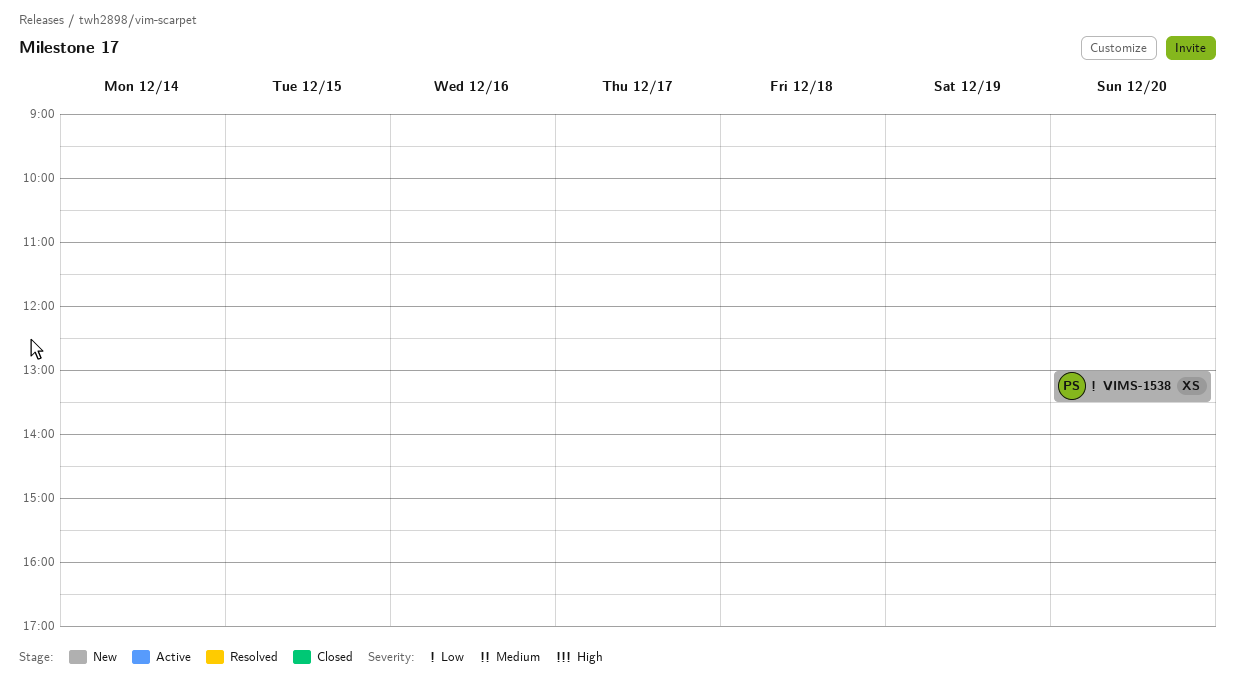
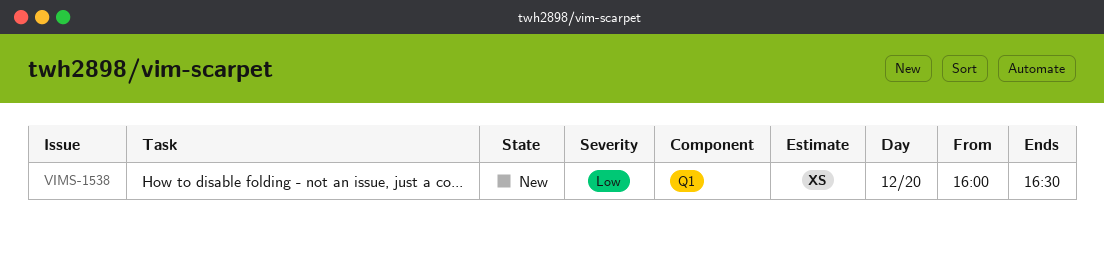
VIMS-1538, begins: 13:00 -> 16:00
VIMS-1538, ends: 13:30 -> 16:30

